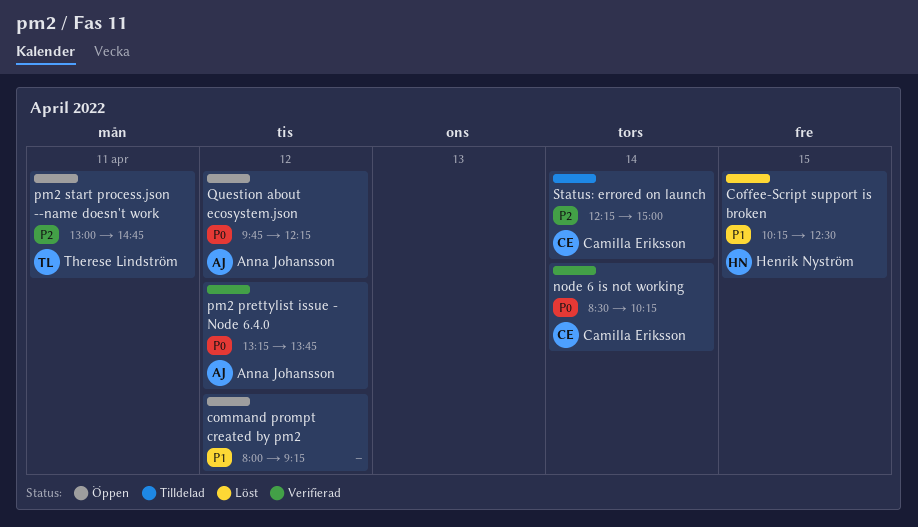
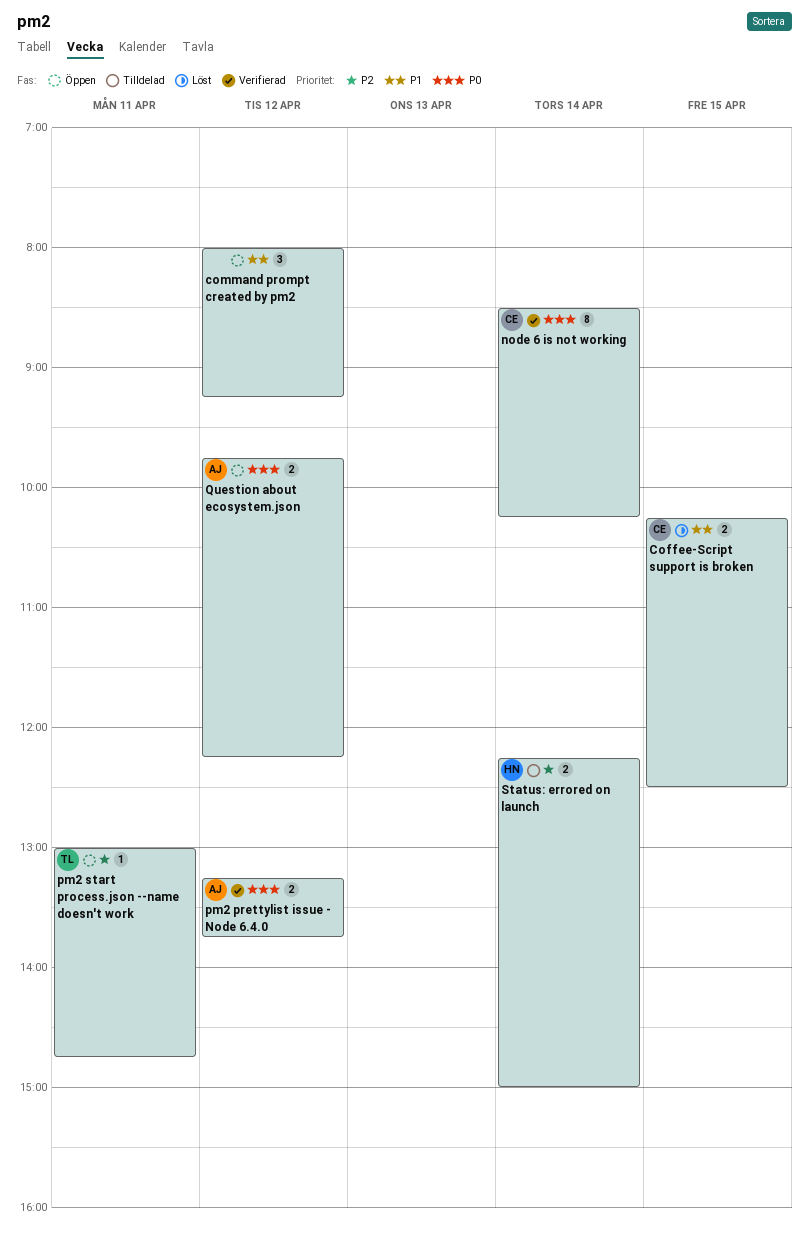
Coffee-Script support is broken, owner: Henrik Nyström -> Camilla Eriksson
Status: errored on launch, owner: Camilla Eriksson -> Henrik Nyström

